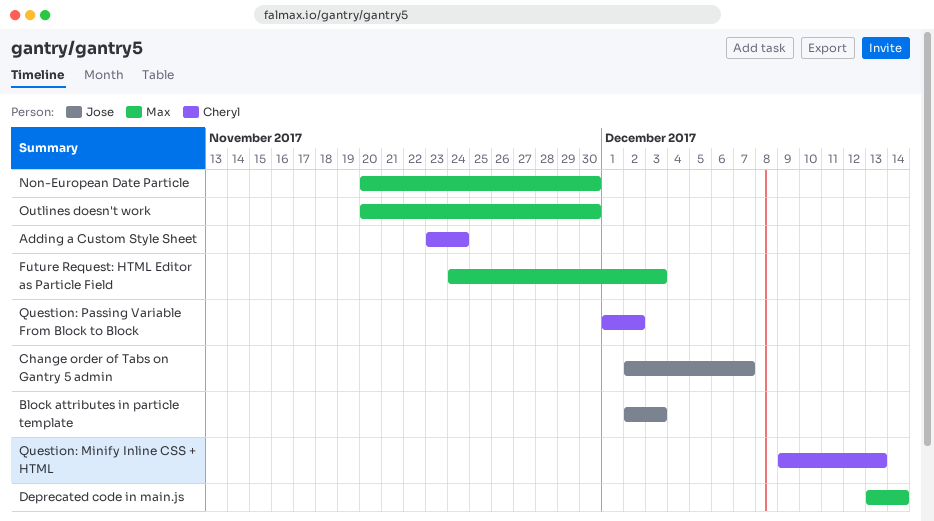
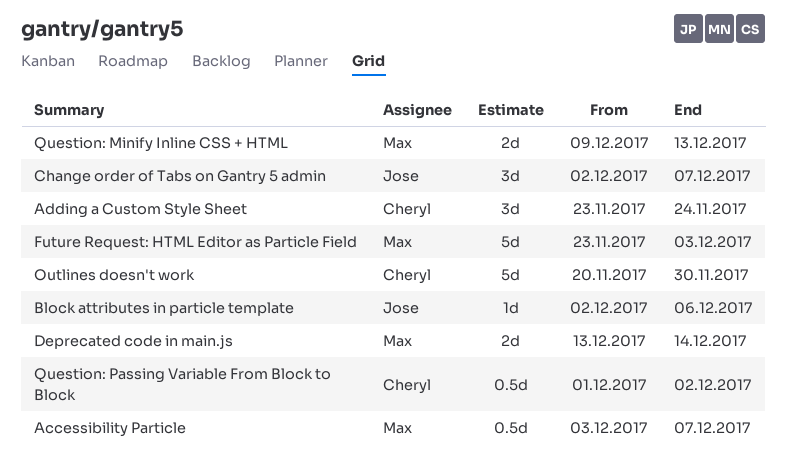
Accessibility Particle: none -> present
Block attributes in particle template, due: Dec 3 -> Dec 6
Future Request: HTML Editor as Particle Field, start: Nov 24 -> Nov 23
Non-European Date Particle: present -> none
Outlines doesn't work, owner: Max -> Cheryl
Question: Minify Inline CSS + HTML, owner: Cheryl -> Max

